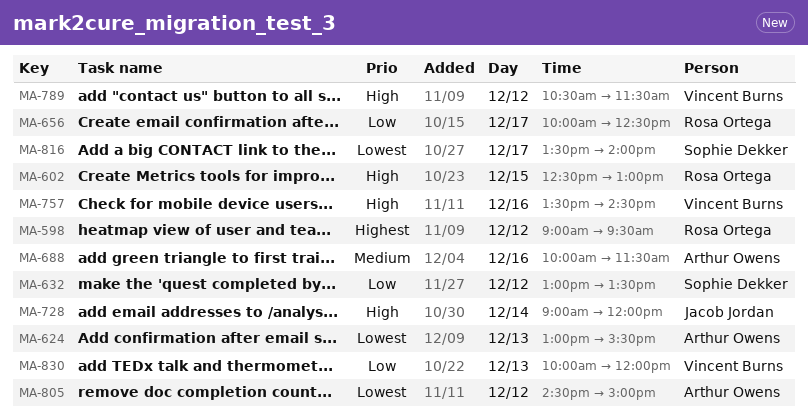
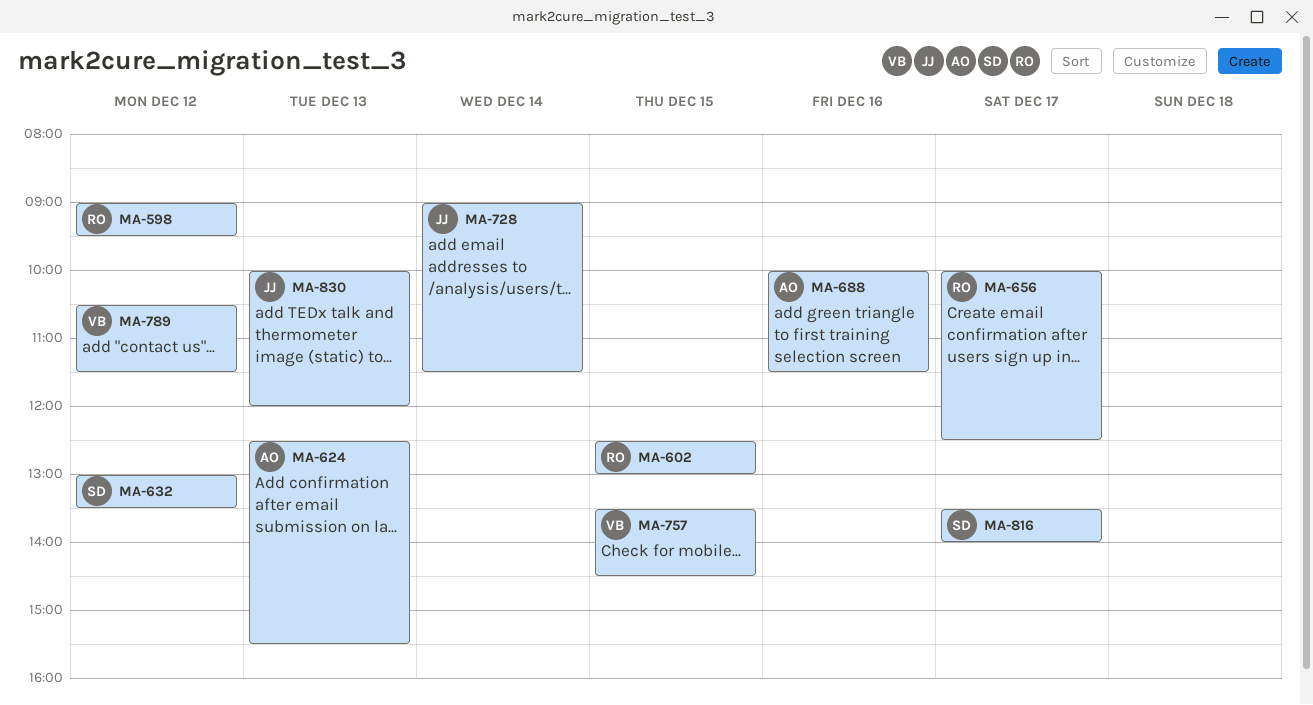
MA-624, begins: 13:00 -> 12:30
MA-728, ends: 12:00 -> 11:30
MA-757, day: Dec 16 -> Dec 15
MA-805: present -> none
MA-830, owner: Vincent Burns -> Jacob Jordan

